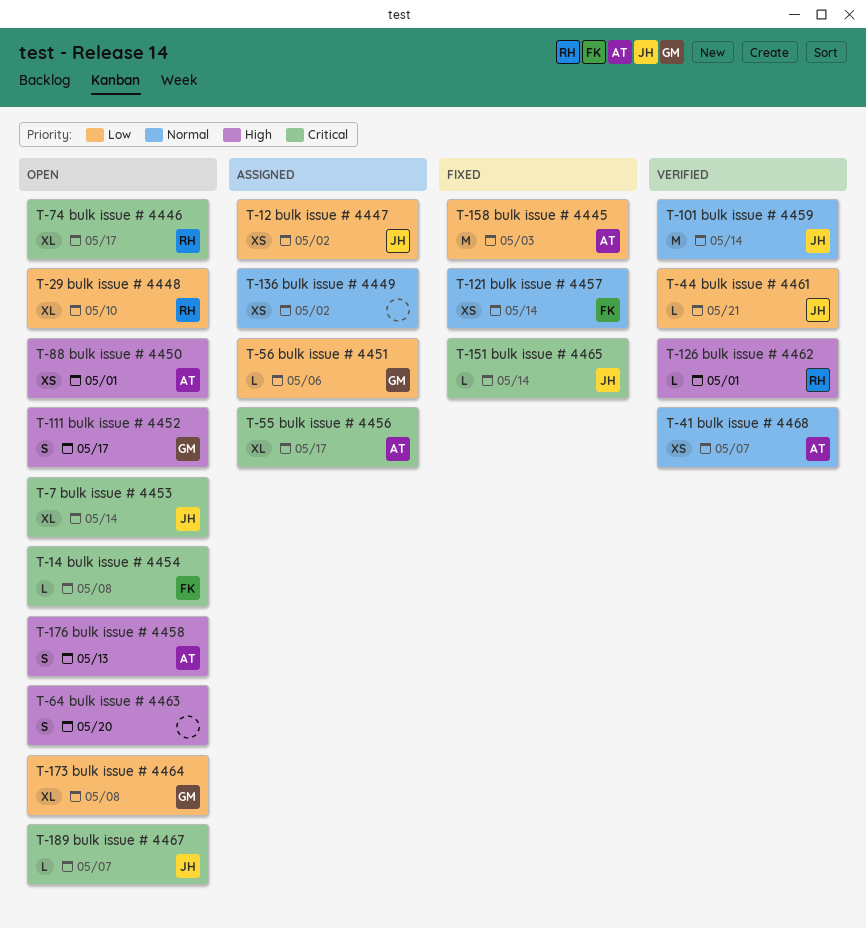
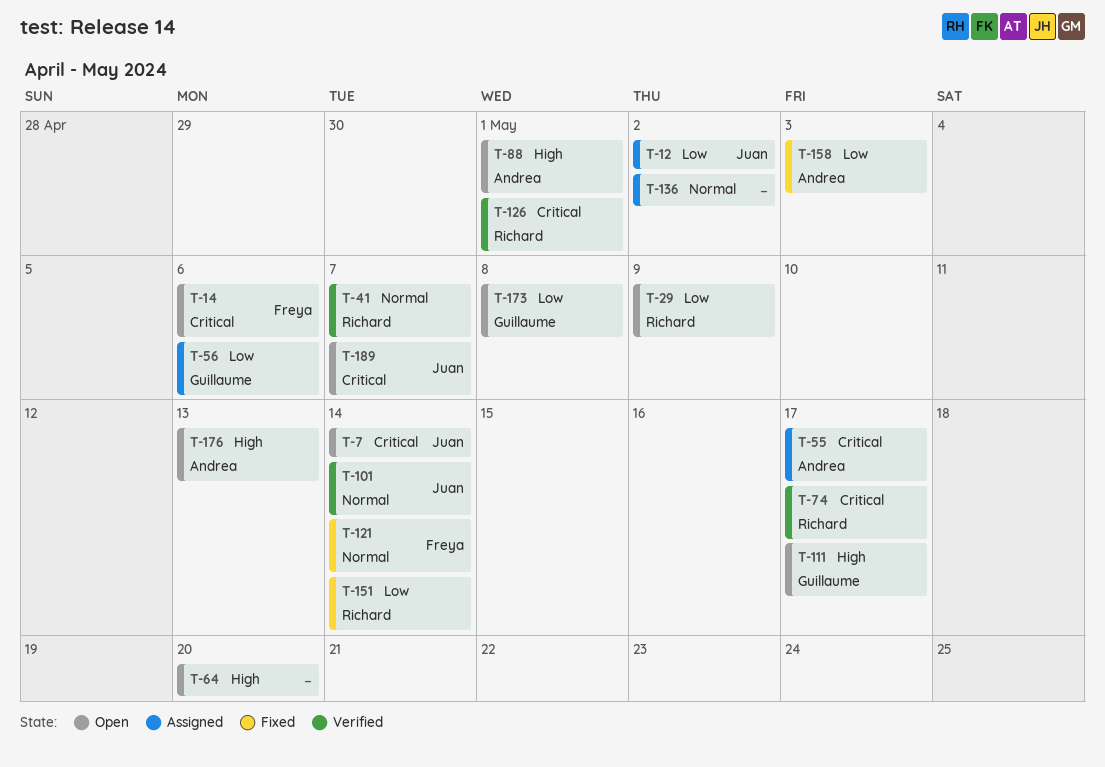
T-14, due: May 8 -> May 6
T-29, due: May 10 -> May 9
T-41, owner: Andrea -> Richard
T-44: present -> none
T-74, status: Open -> Verified
T-126, priority: High -> Critical
T-151, owner: Juan -> Richard
T-151, priority: Critical -> Low

